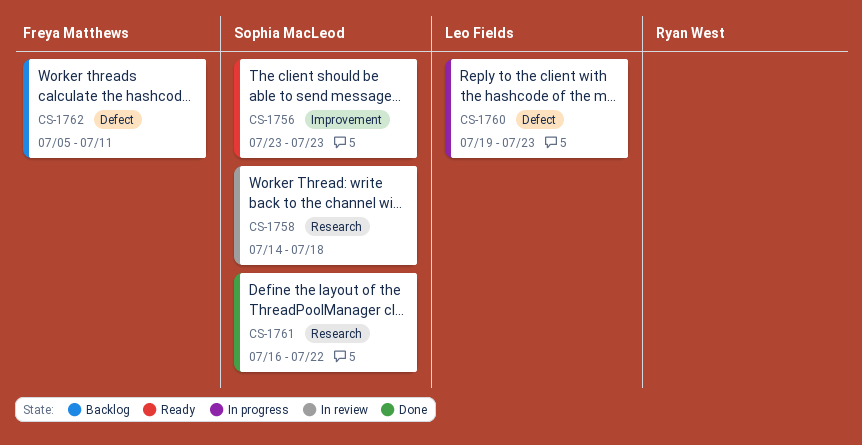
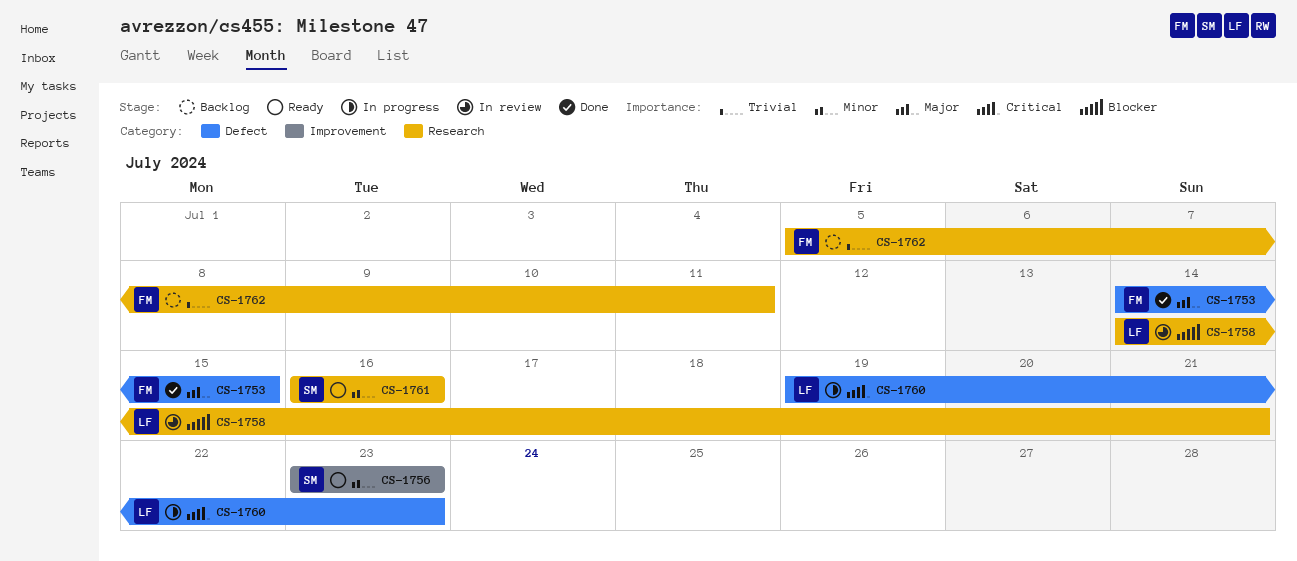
CS-1753: none -> present
CS-1758, owner: Sophia MacLeod -> Leo Fields
CS-1758, due: Jul 18 -> Jul 21
CS-1761, status: Done -> Ready
CS-1761, due: Jul 22 -> Jul 16
CS-1762, label: Defect -> Research

